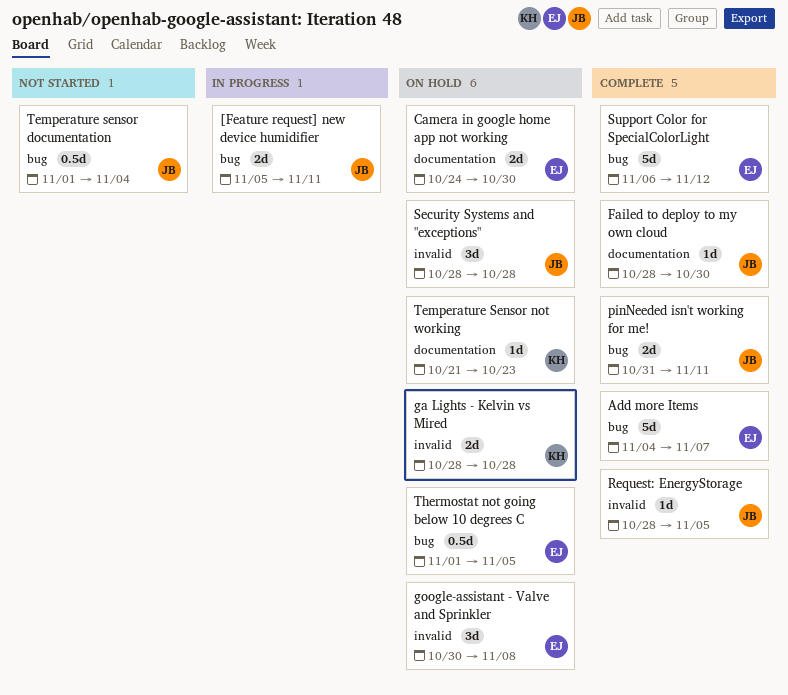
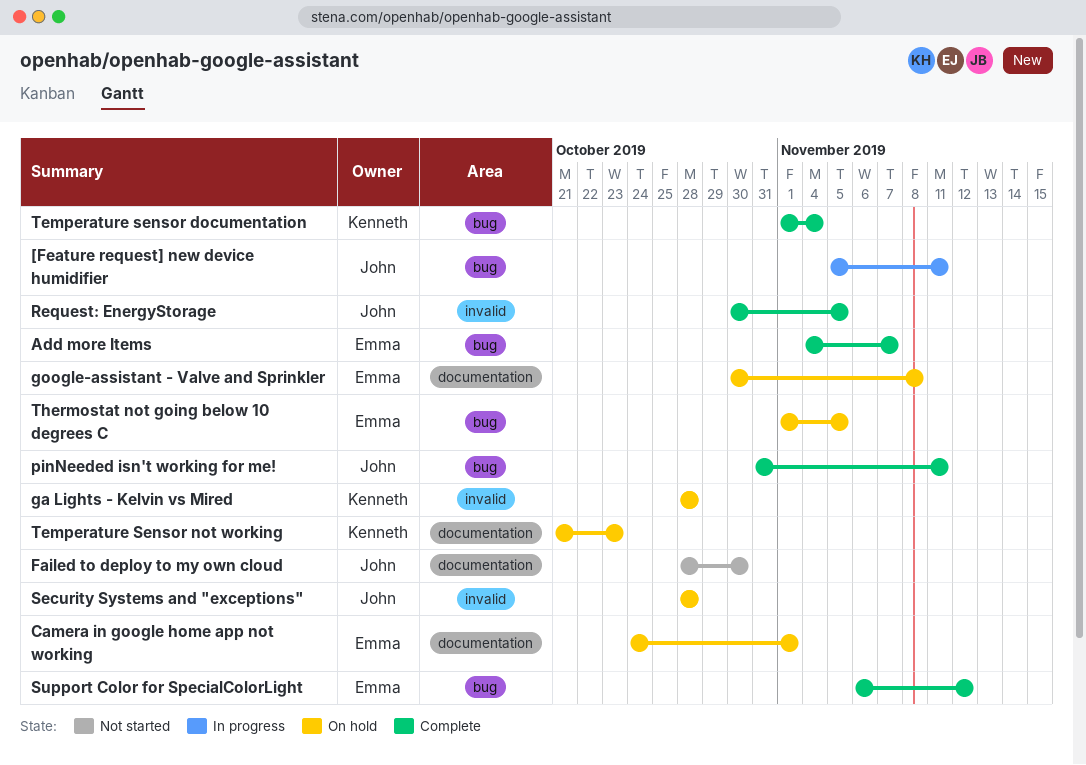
Camera in google home app not working, due: Oct 30 -> Nov 1
Failed to deploy to my own cloud, status: Complete -> Not started
google-assistant - Valve and Sprinkler, label: invalid -> documentation
Request: EnergyStorage, start: Oct 28 -> Oct 30
Temperature sensor documentation, status: Not started -> Complete
Temperature sensor documentation, owner: John -> Kenneth

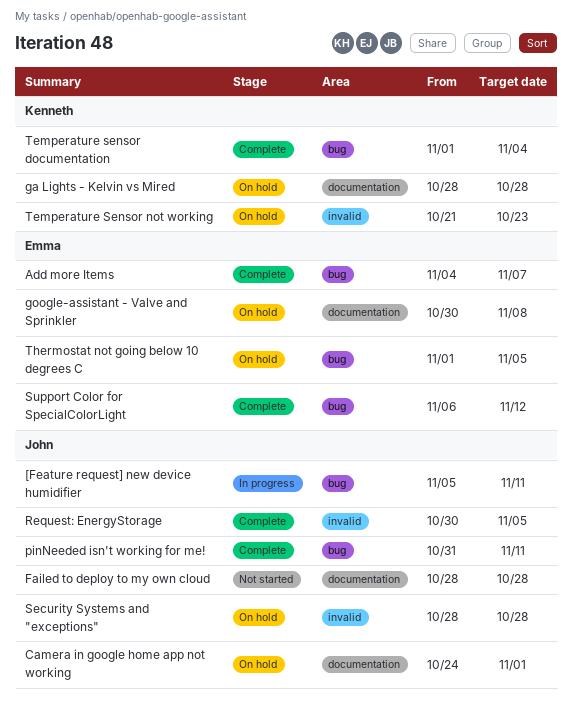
Camera in google home app not working, owner: Emma -> John
Failed to deploy to my own cloud, due: Oct 30 -> Oct 28
ga Lights - Kelvin vs Mired, label: invalid -> documentation
Temperature Sensor not working, label: documentation -> invalid

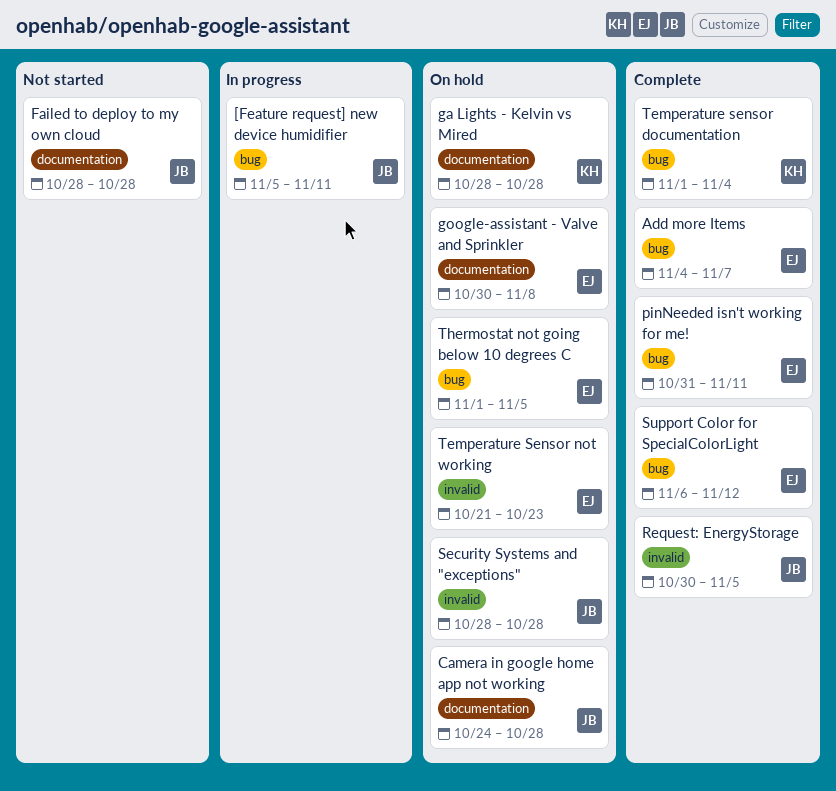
Camera in google home app not working, due: Nov 1 -> Oct 28
pinNeeded isn't working for me!, owner: John -> Emma
Temperature Sensor not working, owner: Kenneth -> Emma

